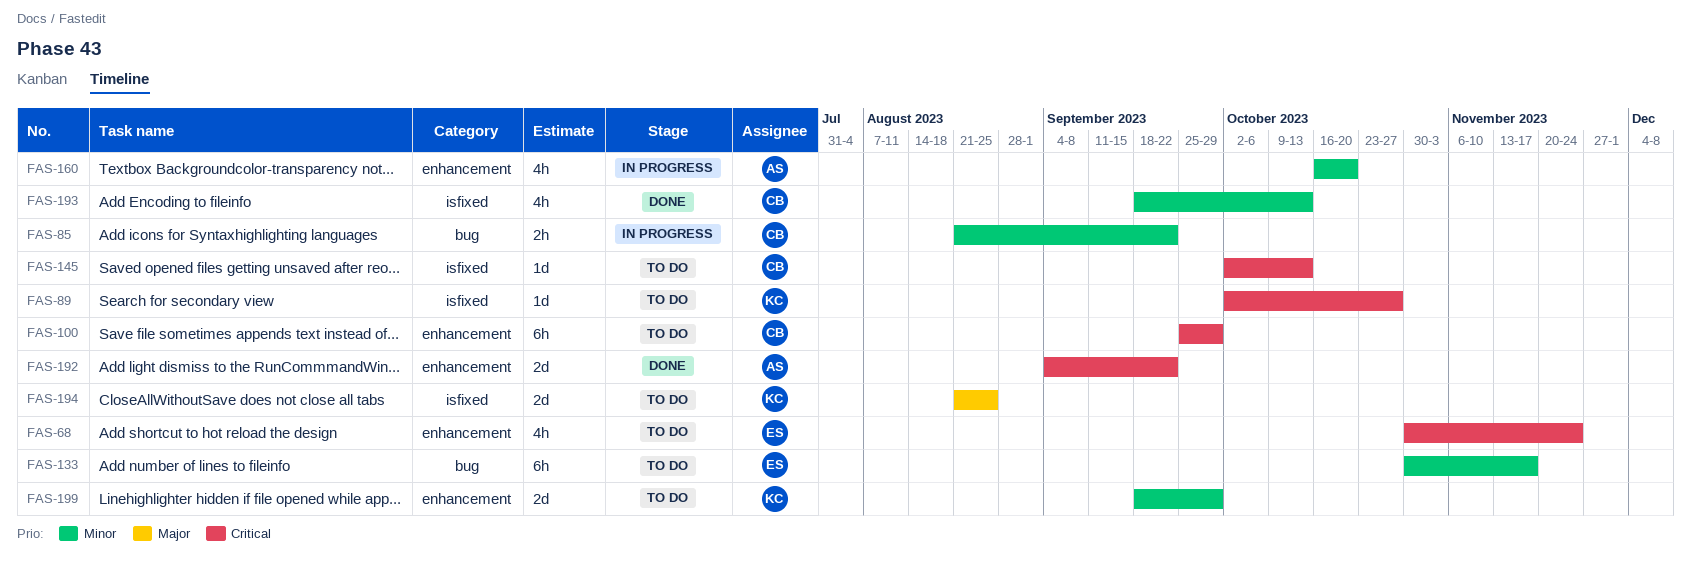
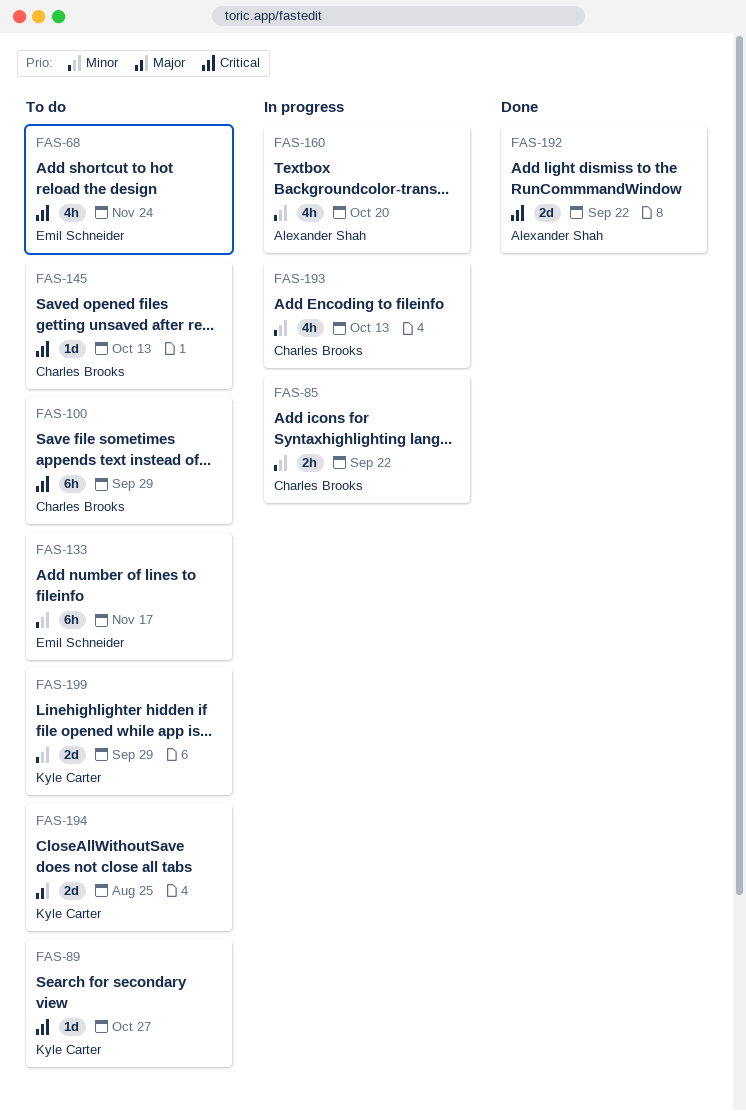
FAS-193, status: Done -> In progress

